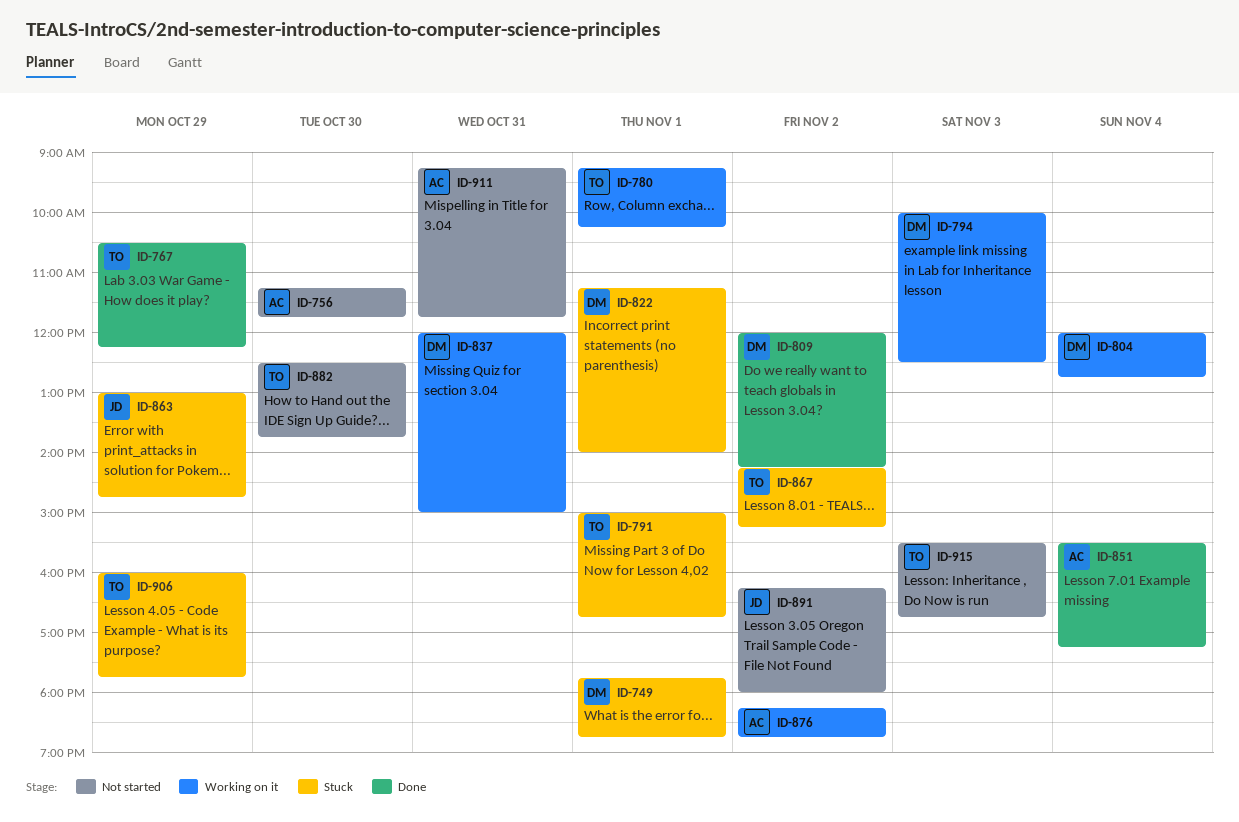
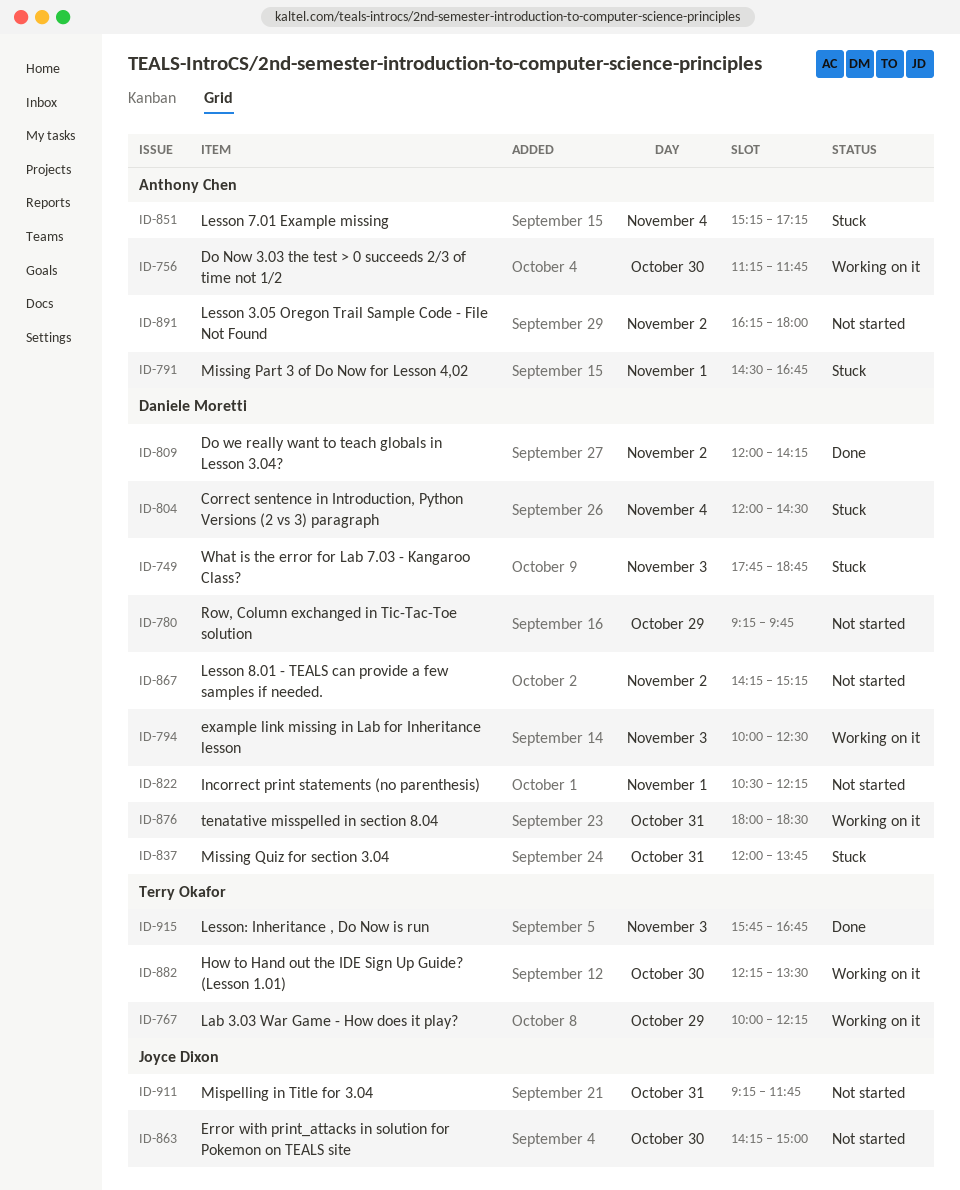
ID-749, day: Nov 1 -> Nov 3
ID-756, status: Not started -> Working on it
ID-767, status: Done -> Working on it
ID-767, begins: 10:30 -> 10:00
ID-780, status: Working on it -> Not started
ID-780, owner: Terry Okafor -> Daniele Moretti
ID-780, day: Nov 1 -> Oct 29
ID-780, ends: 10:15 -> 09:45
ID-791, owner: Terry Okafor -> Anthony Chen
ID-791, begins: 15:00 -> 14:30
ID-804, status: Working on it -> Stuck
ID-804, ends: 12:45 -> 14:30
ID-822, status: Stuck -> Not started
ID-822, begins: 11:15 -> 10:30
ID-822, ends: 14:00 -> 12:15
ID-837, status: Working on it -> Stuck
ID-837, ends: 15:00 -> 13:45
ID-851, status: Done -> Stuck
ID-851, begins: 15:30 -> 15:15
ID-863, status: Stuck -> Not started
ID-863, day: Oct 29 -> Oct 30
ID-863, begins: 13:00 -> 14:15
ID-863, ends: 14:45 -> 15:00
ID-867, status: Stuck -> Not started
ID-867, owner: Terry Okafor -> Daniele Moretti
ID-876, owner: Anthony Chen -> Daniele Moretti
ID-876, day: Nov 2 -> Oct 31
ID-876, begins: 18:15 -> 18:00
ID-876, ends: 18:45 -> 18:30
ID-882, status: Not started -> Working on it
ID-882, begins: 12:30 -> 12:15
ID-882, ends: 13:45 -> 13:30
ID-891, owner: Joyce Dixon -> Anthony Chen
ID-906: present -> none
ID-911, owner: Anthony Chen -> Joyce Dixon
ID-915, status: Not started -> Done
ID-915, begins: 15:30 -> 15:45

